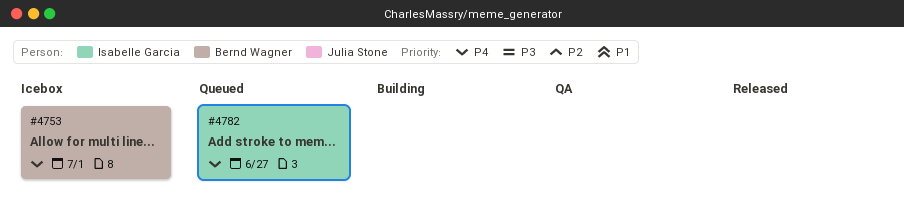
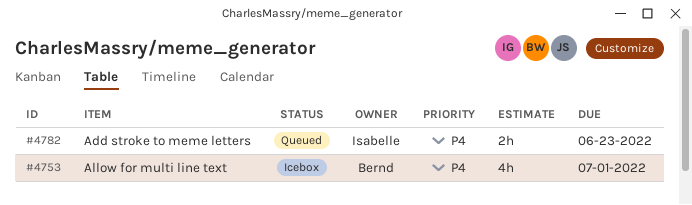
#4782, due: Jun 27 -> Jun 23

